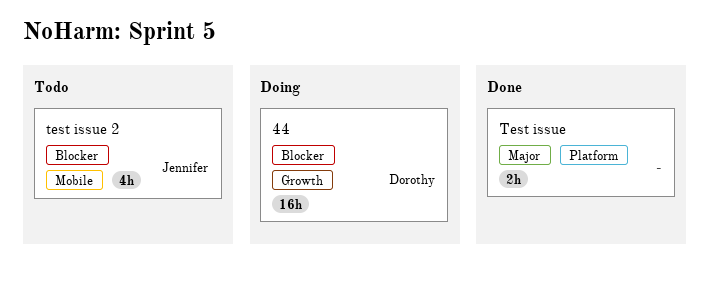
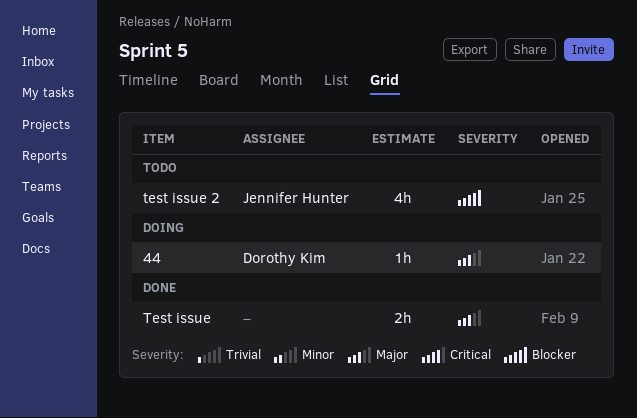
44, priority: Blocker -> Major
44, estimate: 16h -> 1h

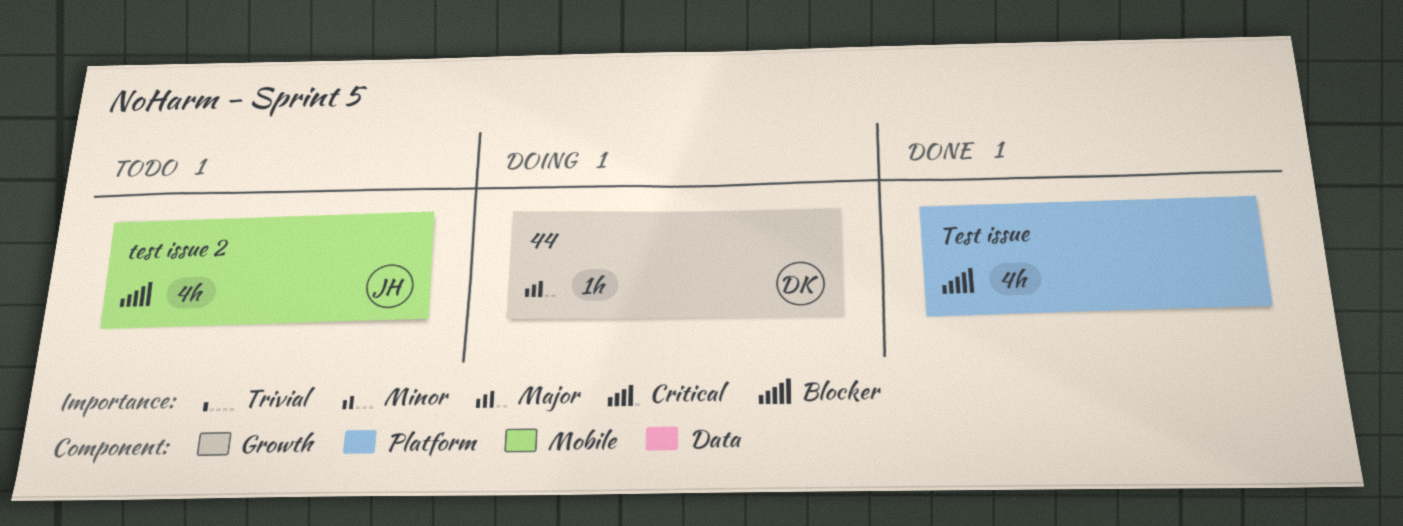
Test issue, priority: Major -> Blocker
Test issue, estimate: 2h -> 4h

